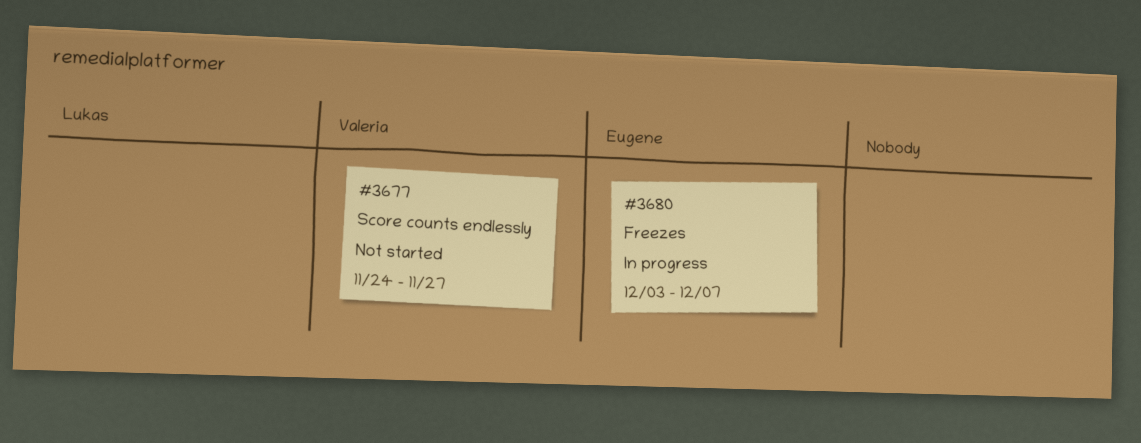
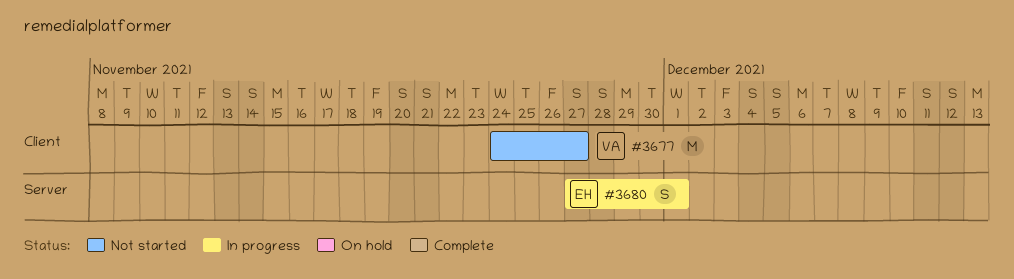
#3680, start: Dec 3 -> Nov 27
#3680, due: Dec 7 -> Dec 1

